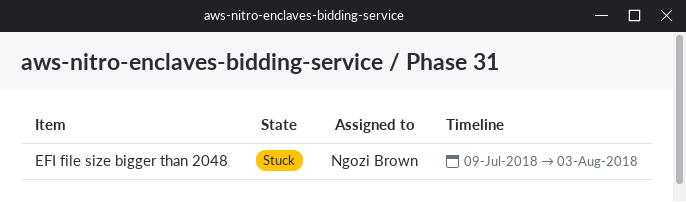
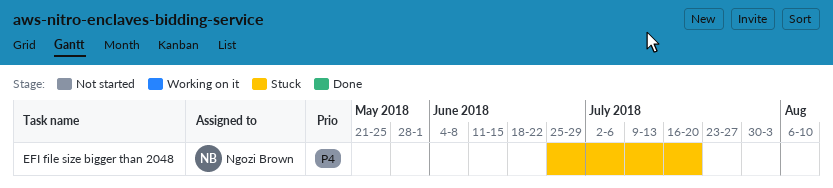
EFI file size bigger than 2048, start: Jul 9 -> Jun 25
EFI file size bigger than 2048, due: Aug 3 -> Jul 20

